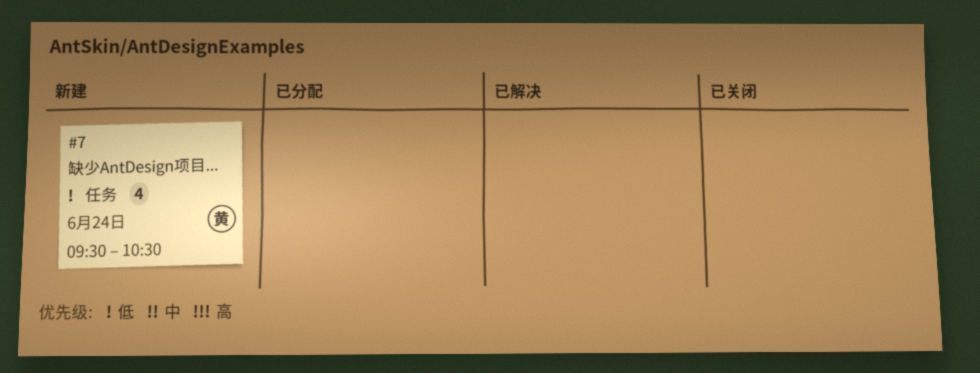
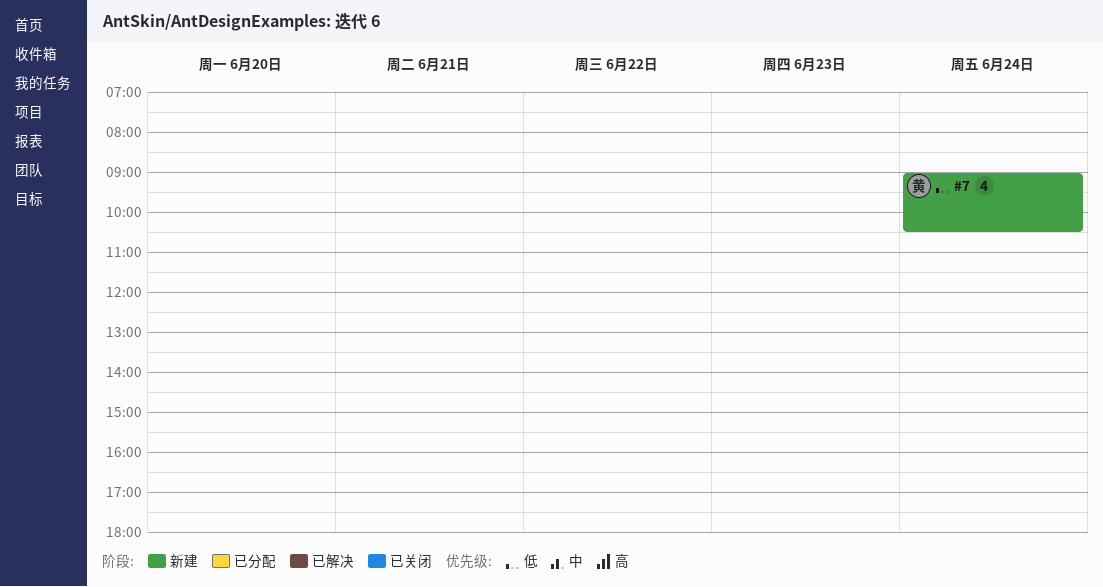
#7, begins: 09:30 -> 09:00

